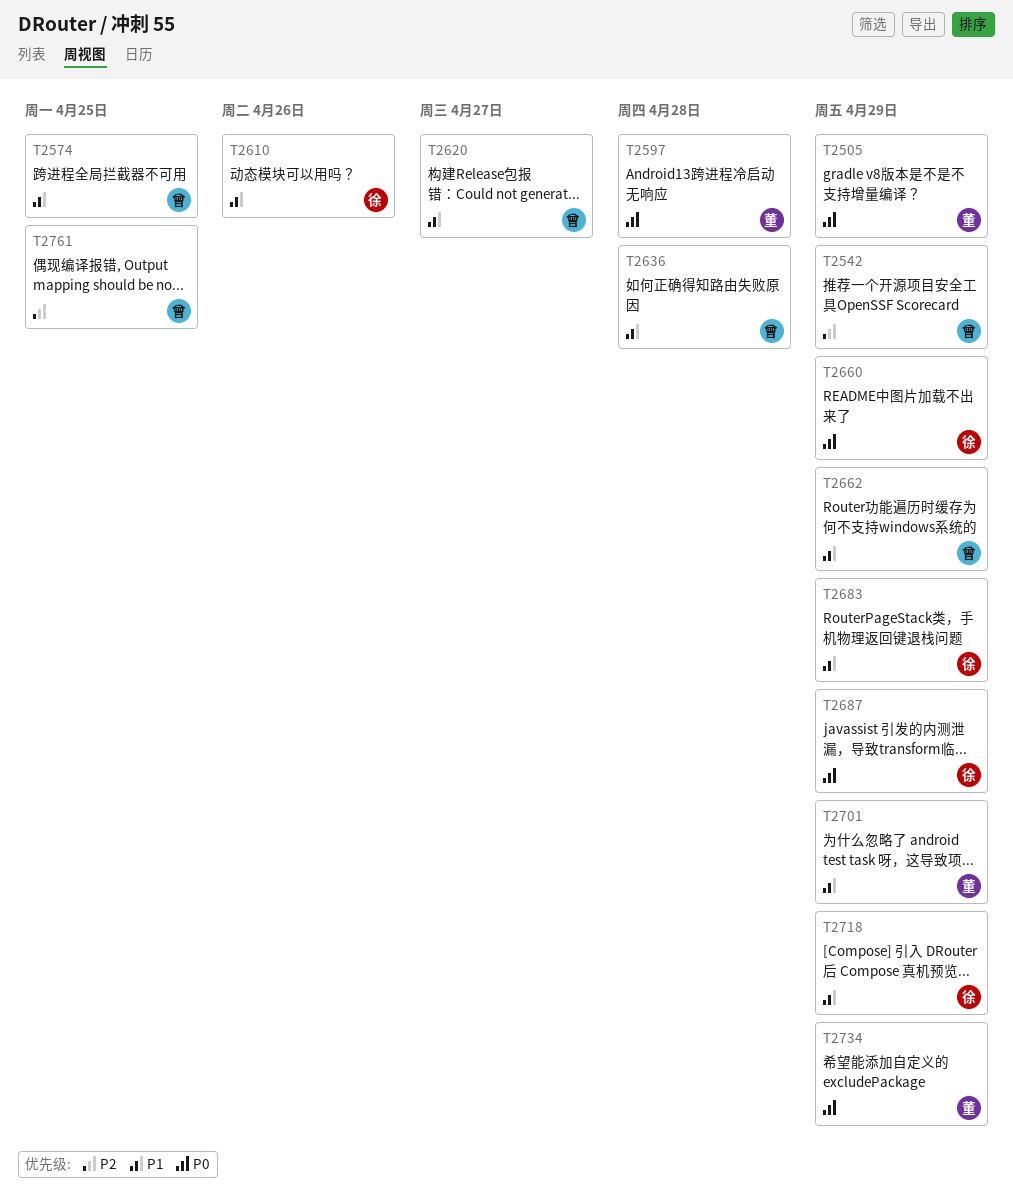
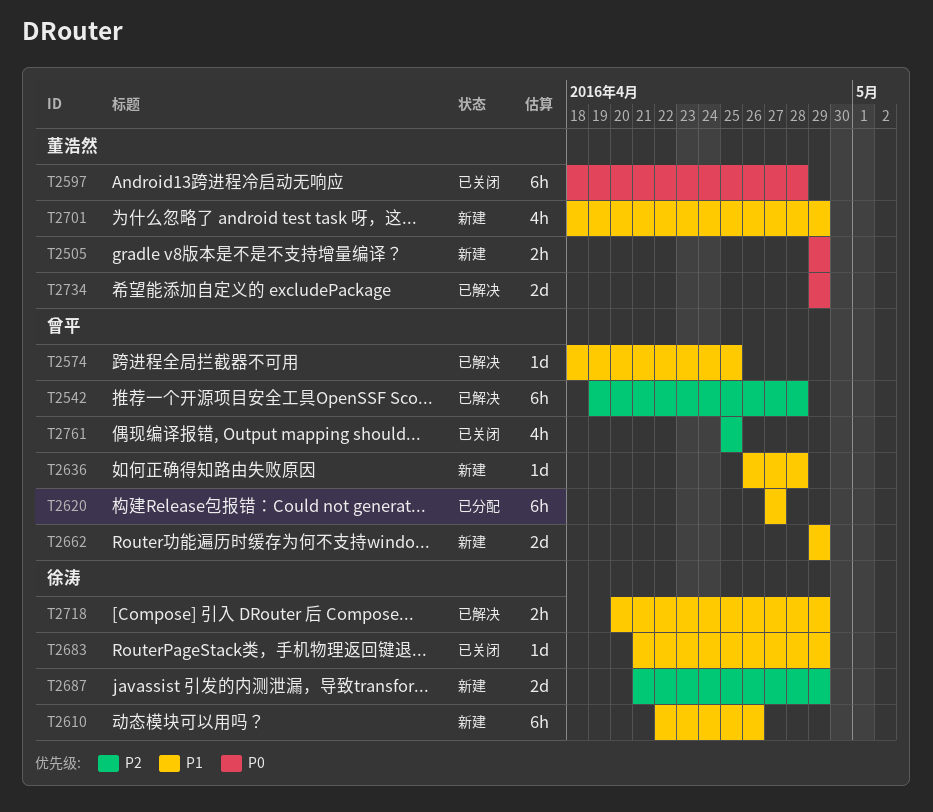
T2542, due: Apr 29 -> Apr 28
T2660: present -> none
T2687, priority: P0 -> P2

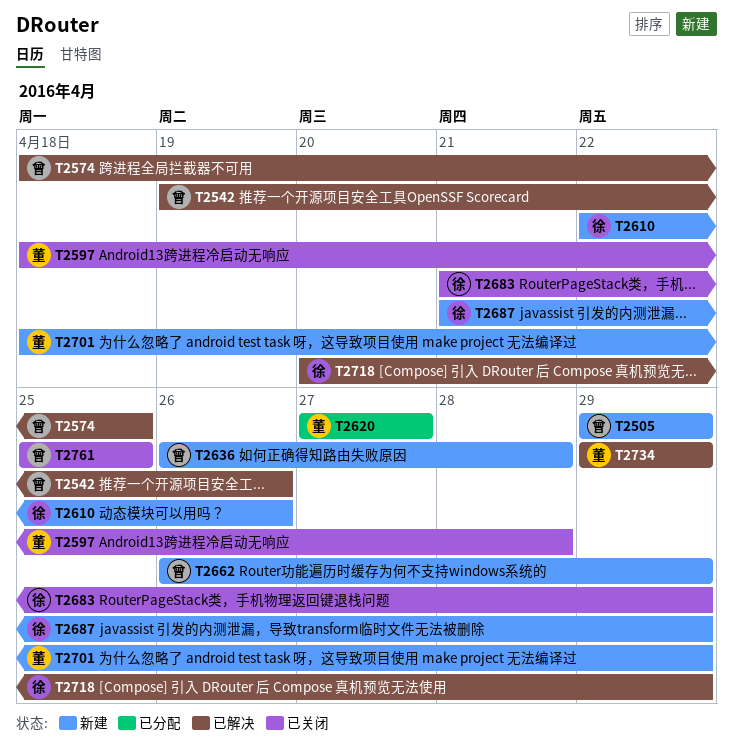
T2505, owner: 董浩然 -> 曾平
T2542, due: Apr 28 -> Apr 26
T2620, owner: 曾平 -> 董浩然
T2662, start: Apr 29 -> Apr 26

